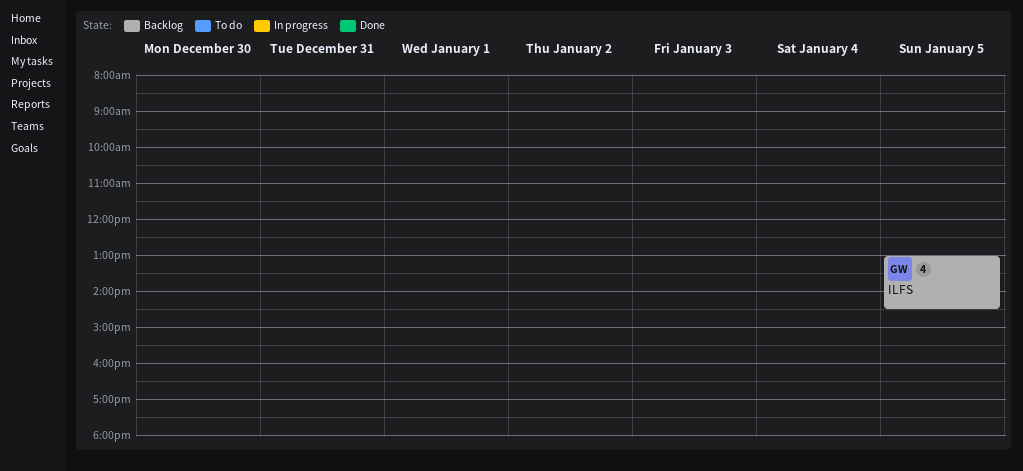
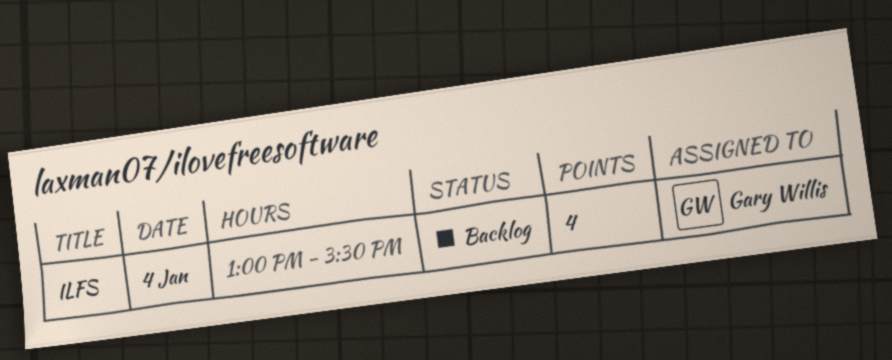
ILFS, day: Jan 5 -> Jan 4
ILFS, ends: 14:30 -> 15:30

